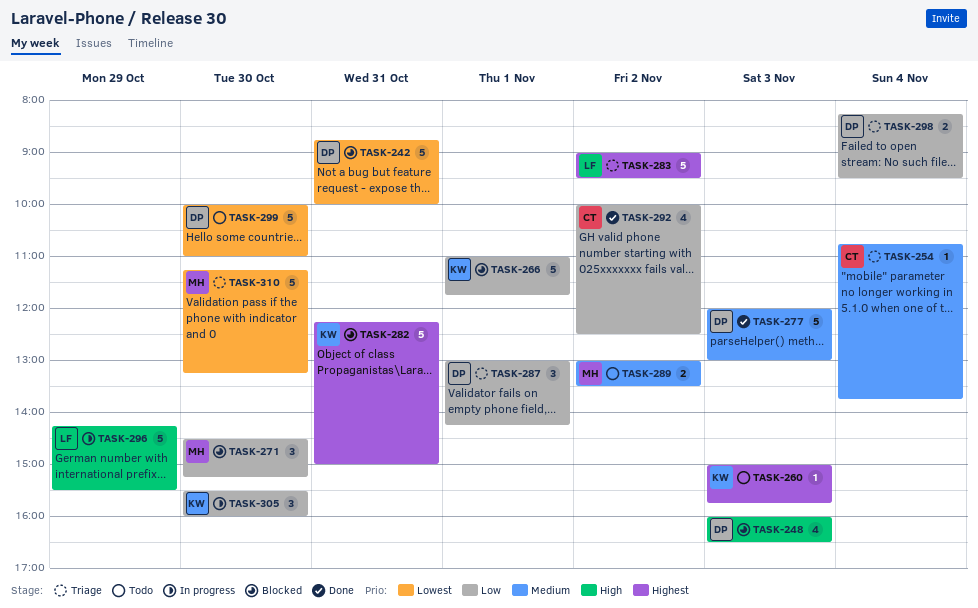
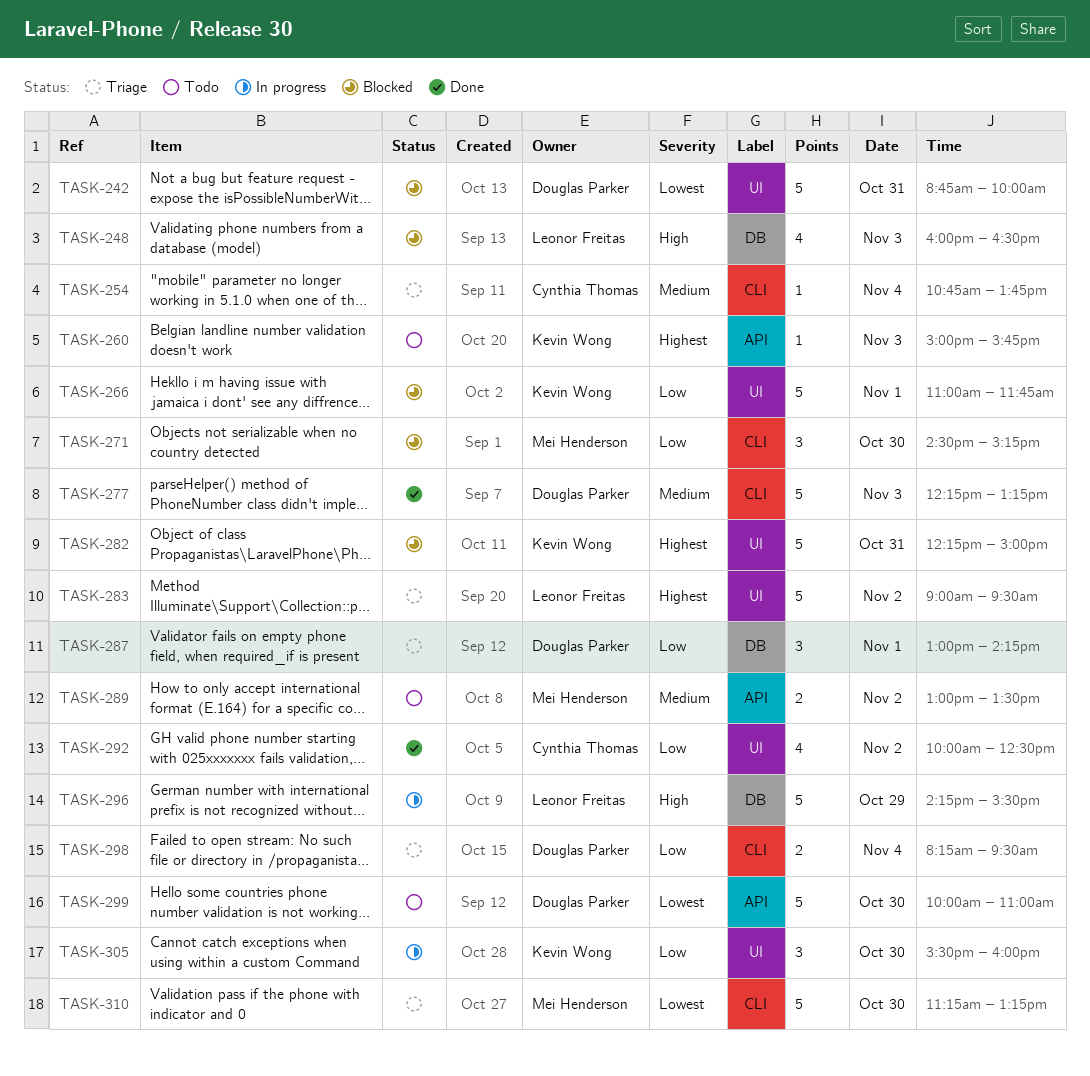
TASK-248, owner: Douglas Parker -> Leonor Freitas
TASK-277, begins: 12:00 -> 12:15
TASK-277, ends: 13:00 -> 13:15

